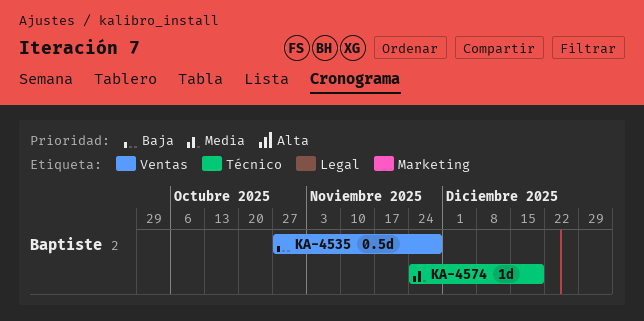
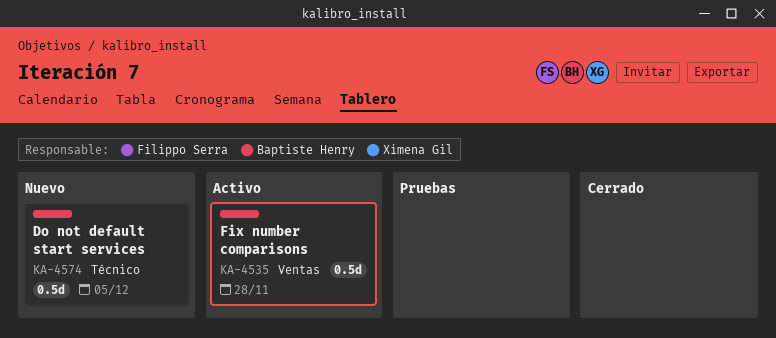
KA-4574, estimate: 1d -> 0.5d
KA-4574, due: Dec 19 -> Dec 5

